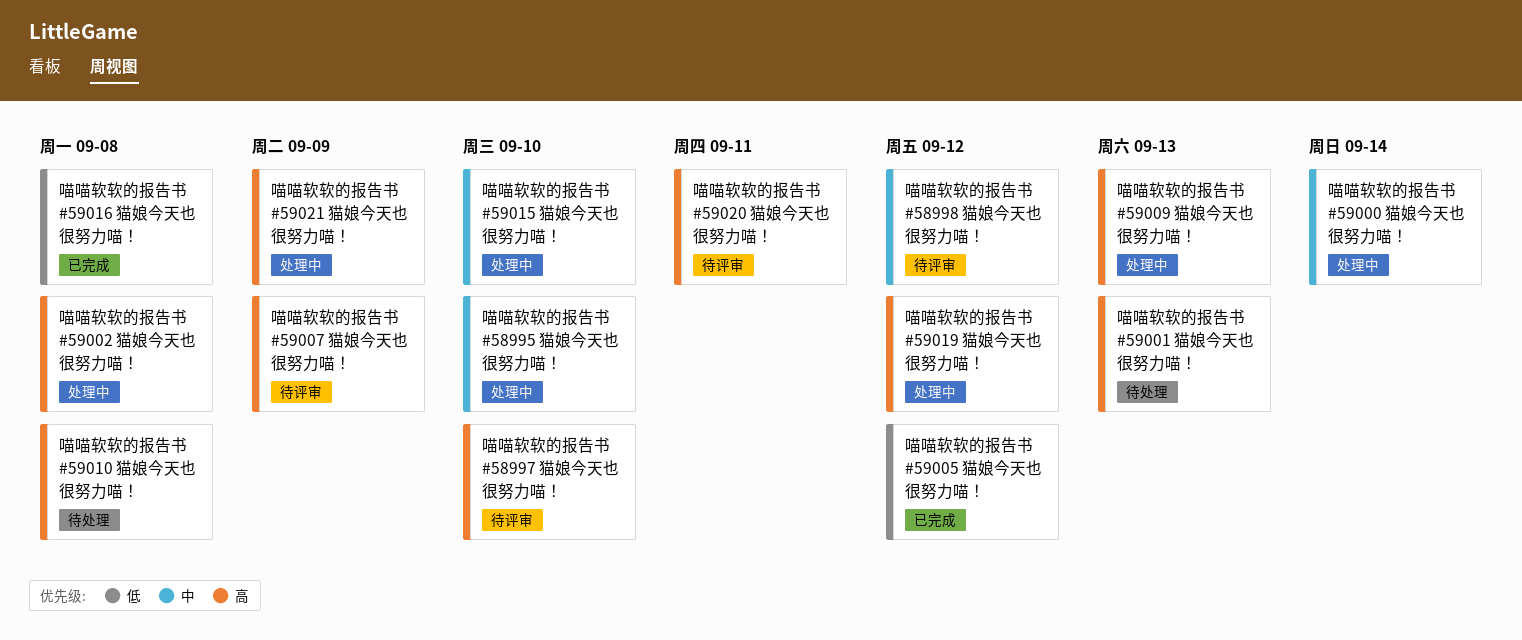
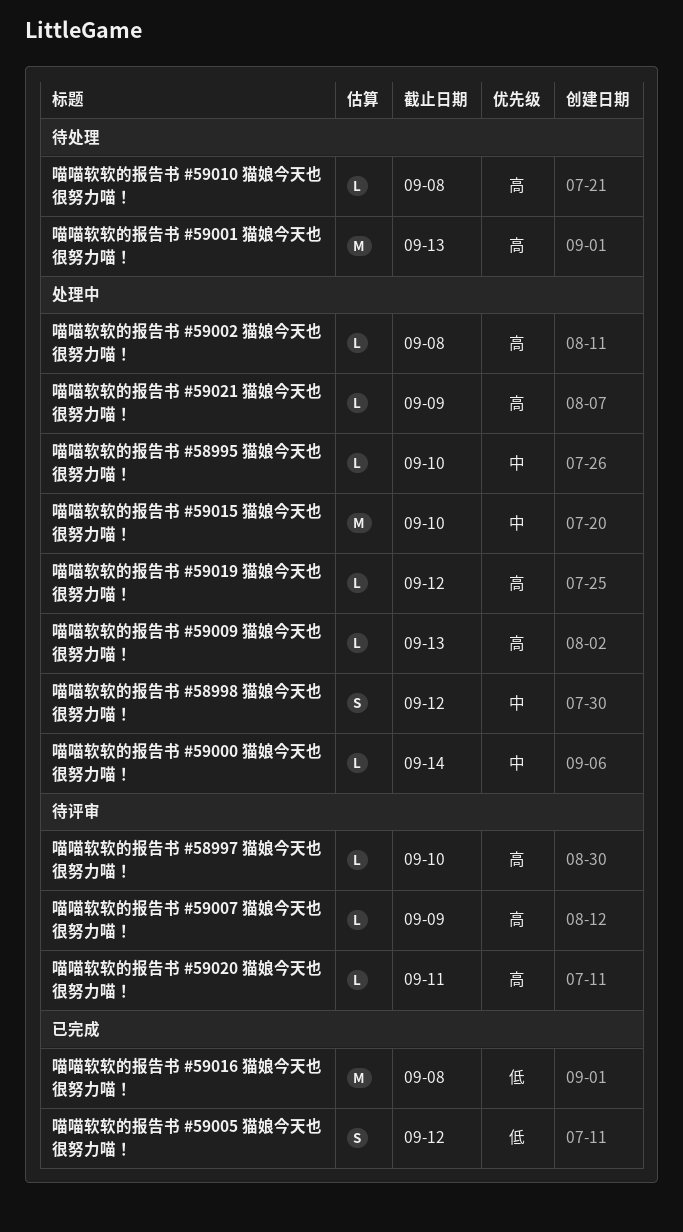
喵喵软软的报告书 #58998 猫娘今天也很努力喵！, status: 待评审 -> 处理中

